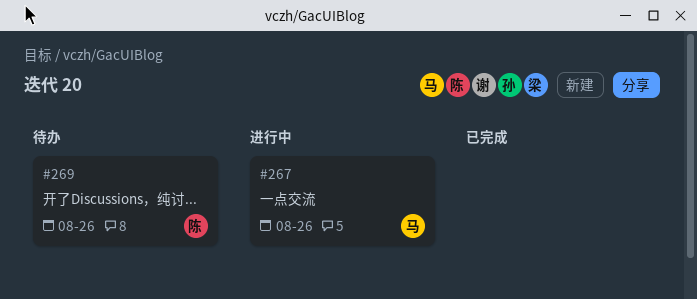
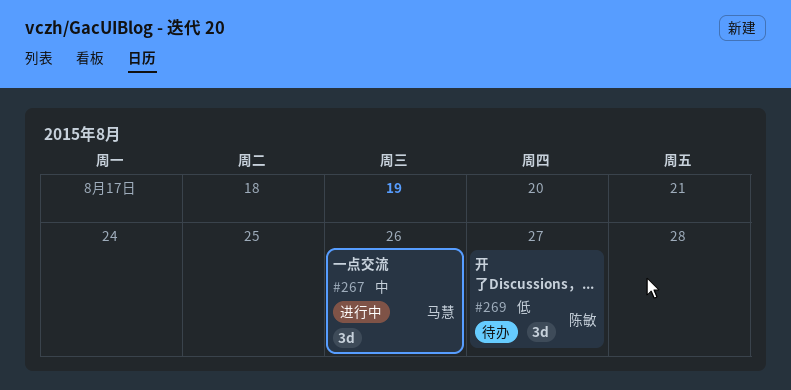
#269, due: Aug 26 -> Aug 27

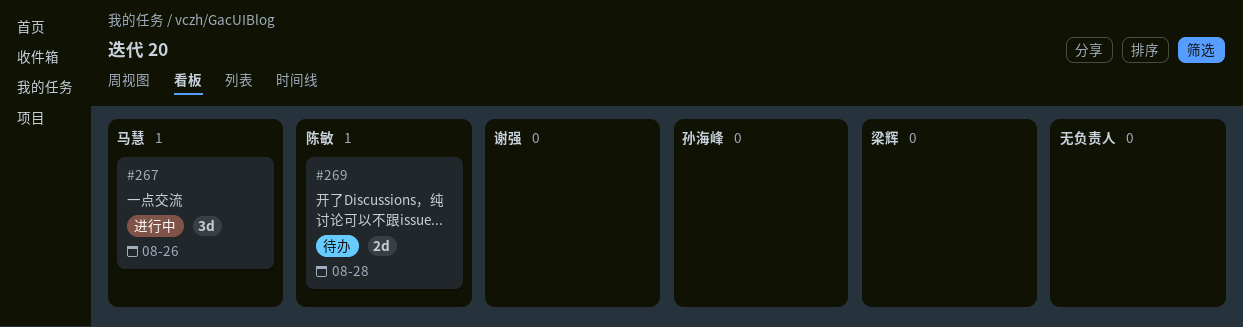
#269, estimate: 3d -> 2d
#269, due: Aug 27 -> Aug 28

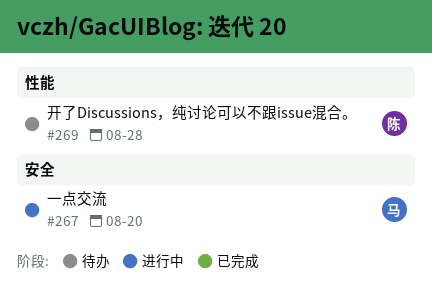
#267, due: Aug 26 -> Aug 20

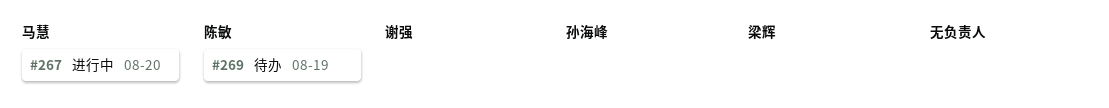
#269, due: Aug 28 -> Aug 19

